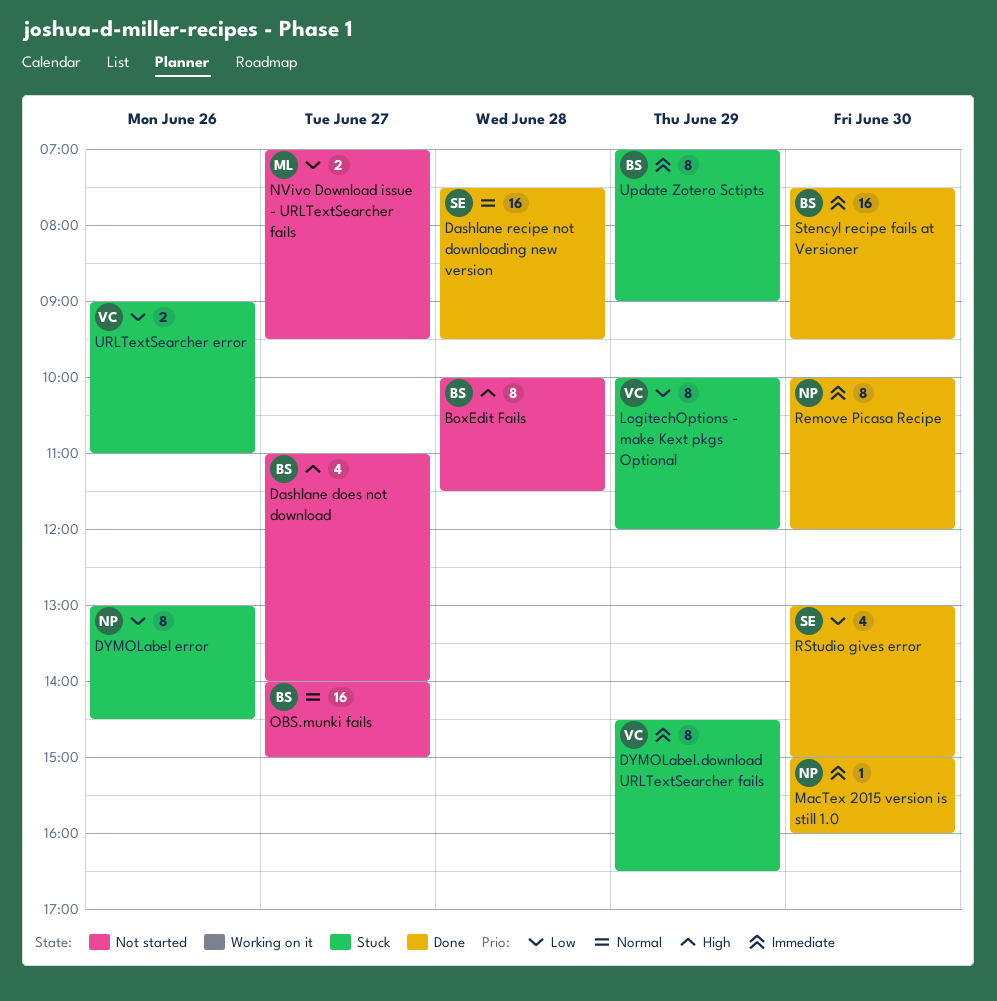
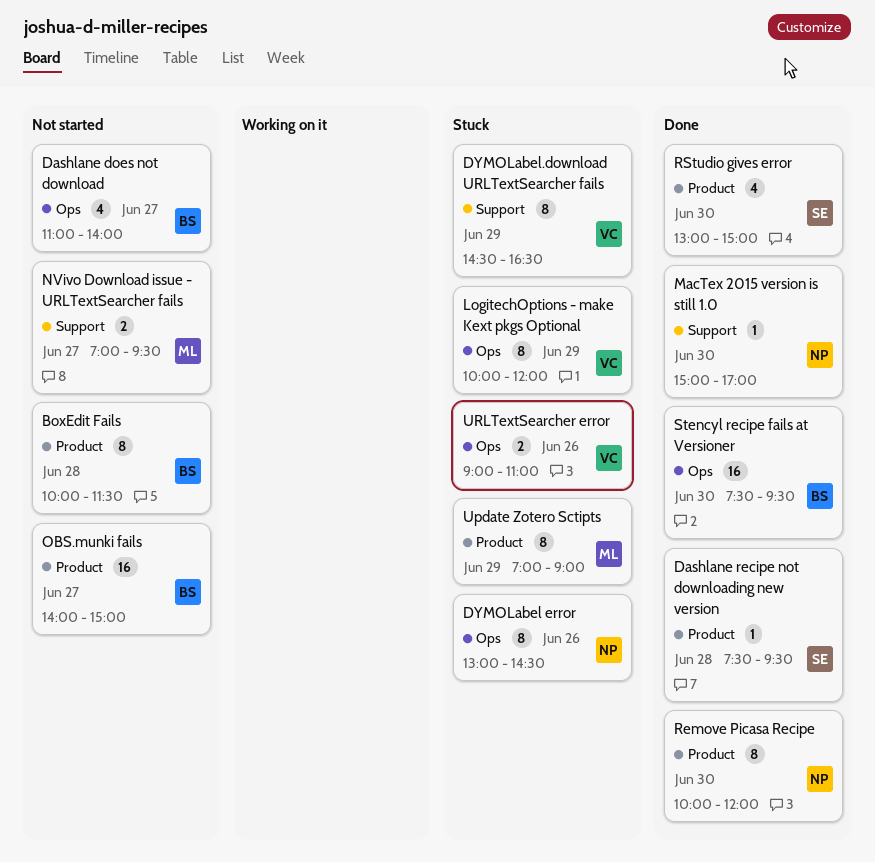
Dashlane recipe not downloading new version, estimate: 16 -> 1
MacTex 2015 version is still 1.0, ends: 16:00 -> 17:00
Update Zotero Sctipts, owner: BS -> ML

